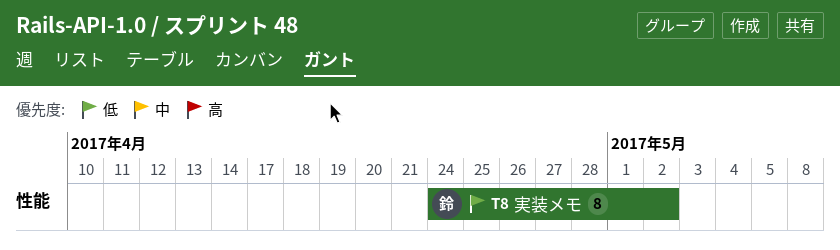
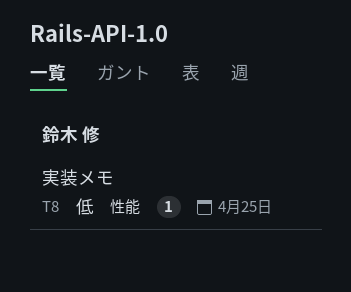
T8, estimate: 8 -> 1
T8, due: May 2 -> Apr 25

